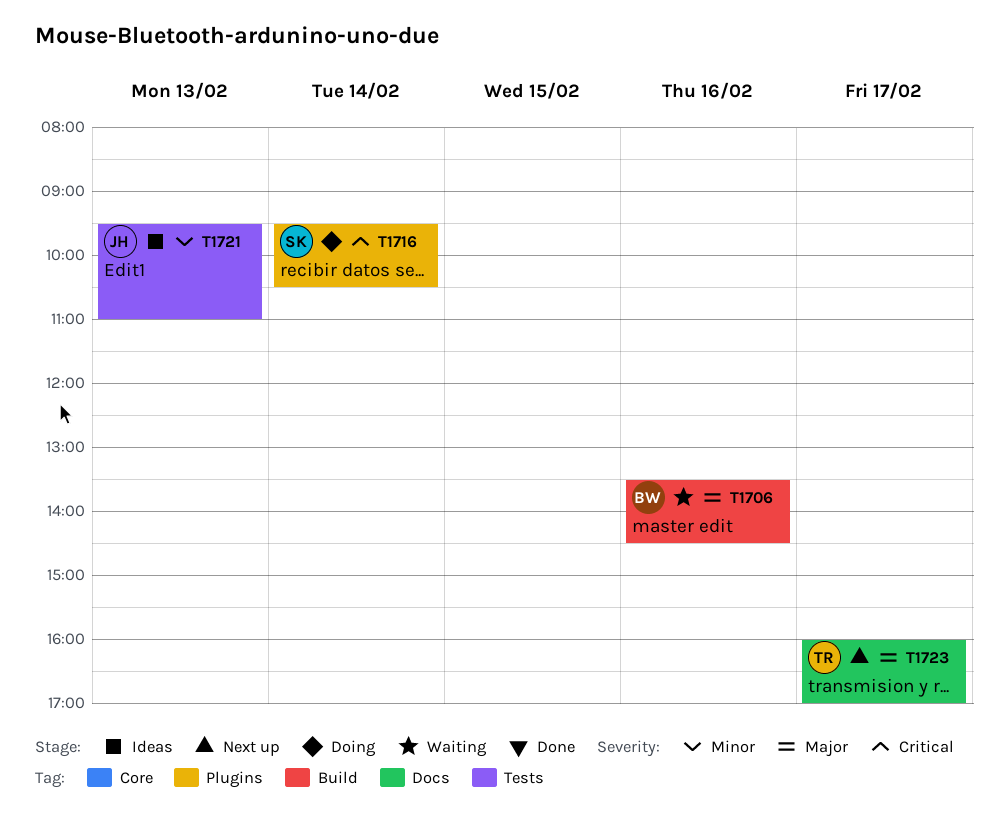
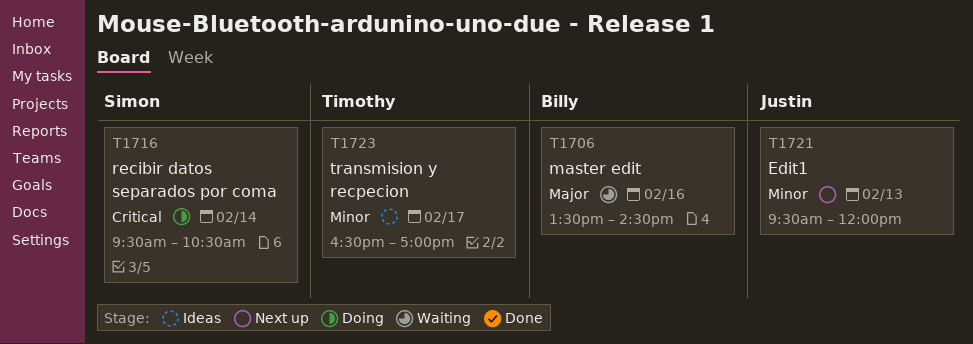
T1721, status: Ideas -> Next up
T1721, ends: 11:00 -> 12:00
T1723, status: Next up -> Ideas
T1723, priority: Major -> Minor
T1723, begins: 16:00 -> 16:30

